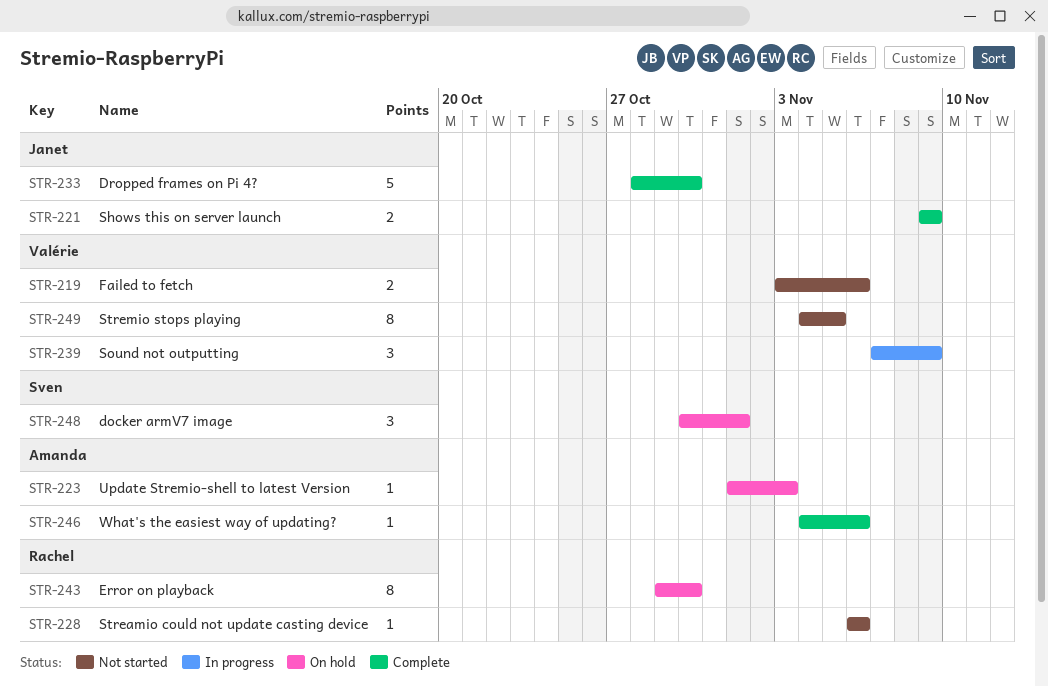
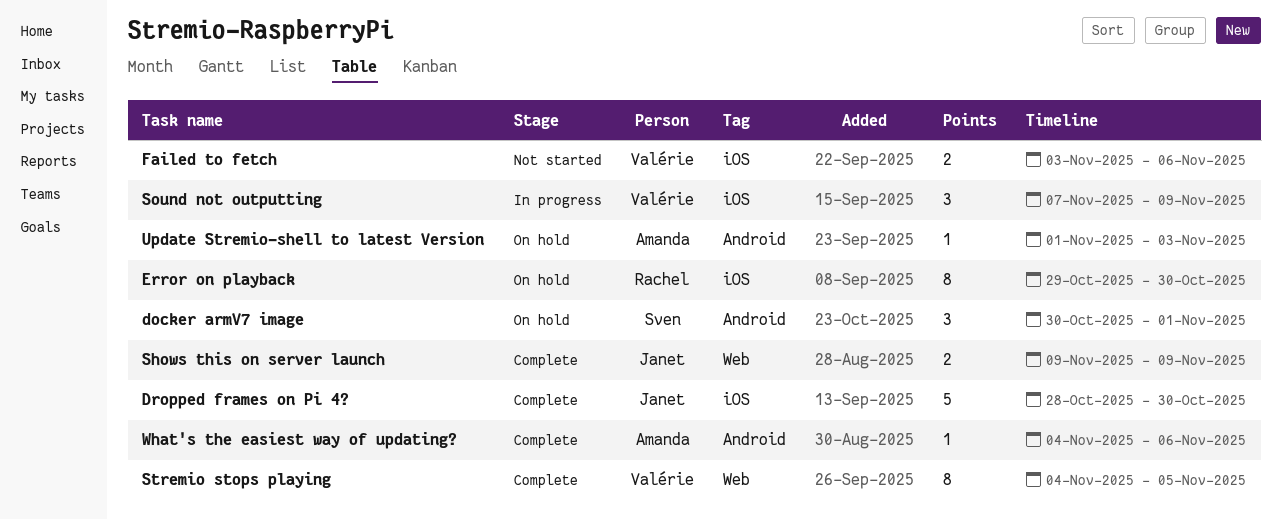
Streamio could not update casting device: present -> none
Stremio stops playing, status: Not started -> Complete

